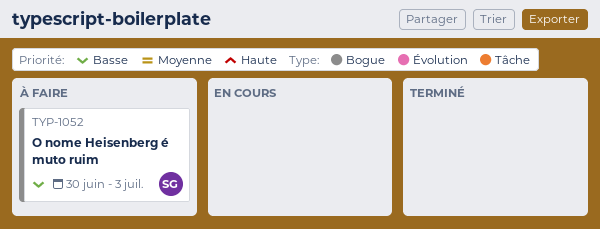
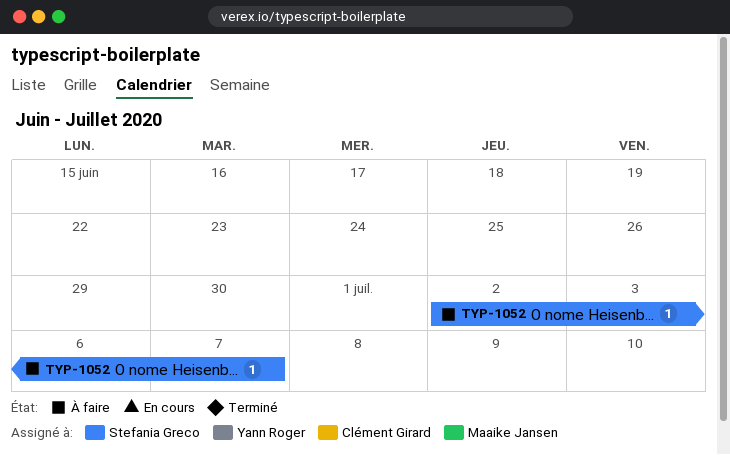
TYP-1052, start: Jun 30 -> Jul 2
TYP-1052, due: Jul 3 -> Jul 7

